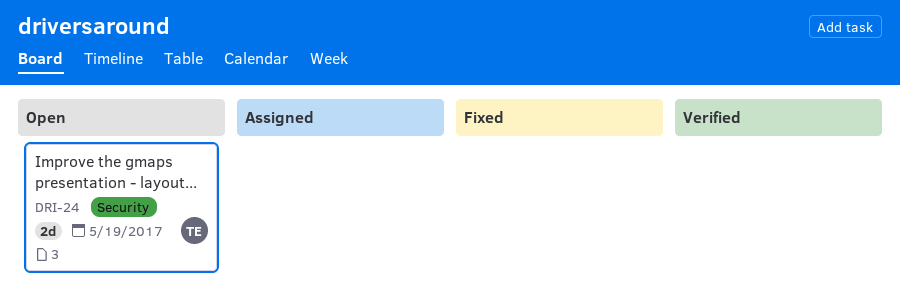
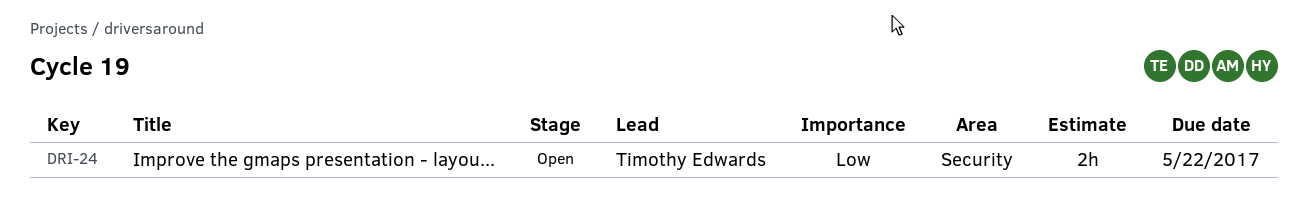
DRI-24, estimate: 2d -> 2h
DRI-24, due: May 19 -> May 22

